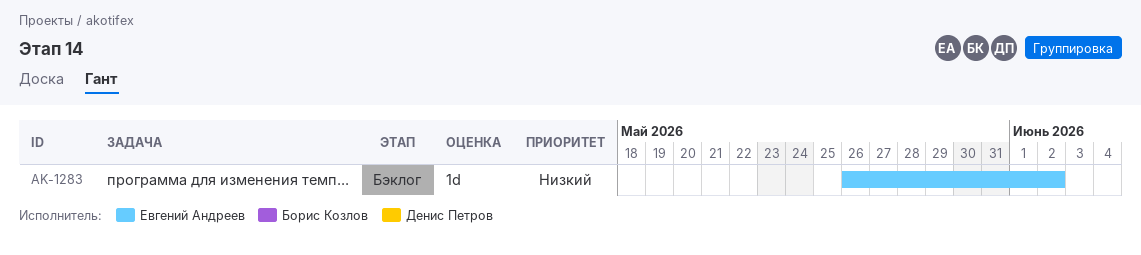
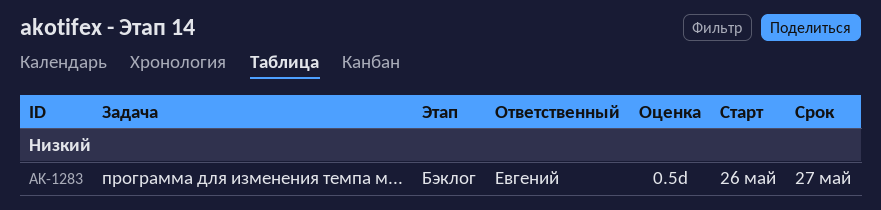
AK-1283, estimate: 1d -> 0.5d
AK-1283, due: Jun 2 -> May 27

